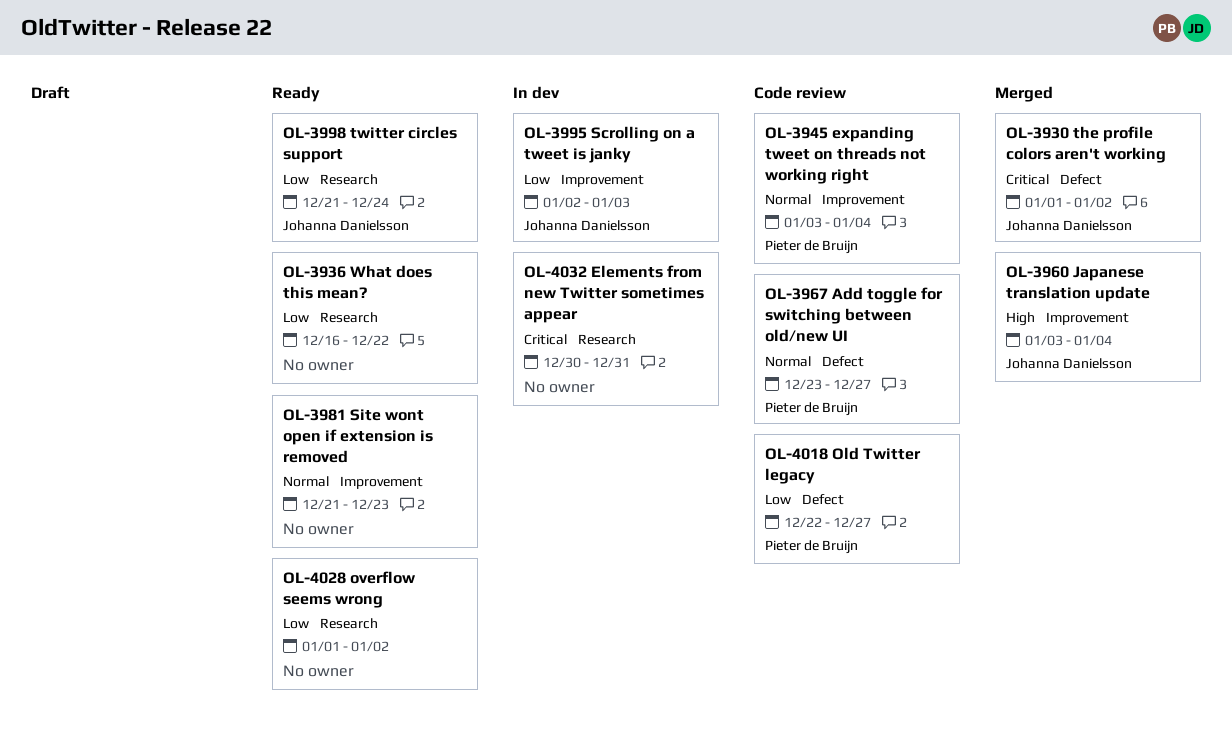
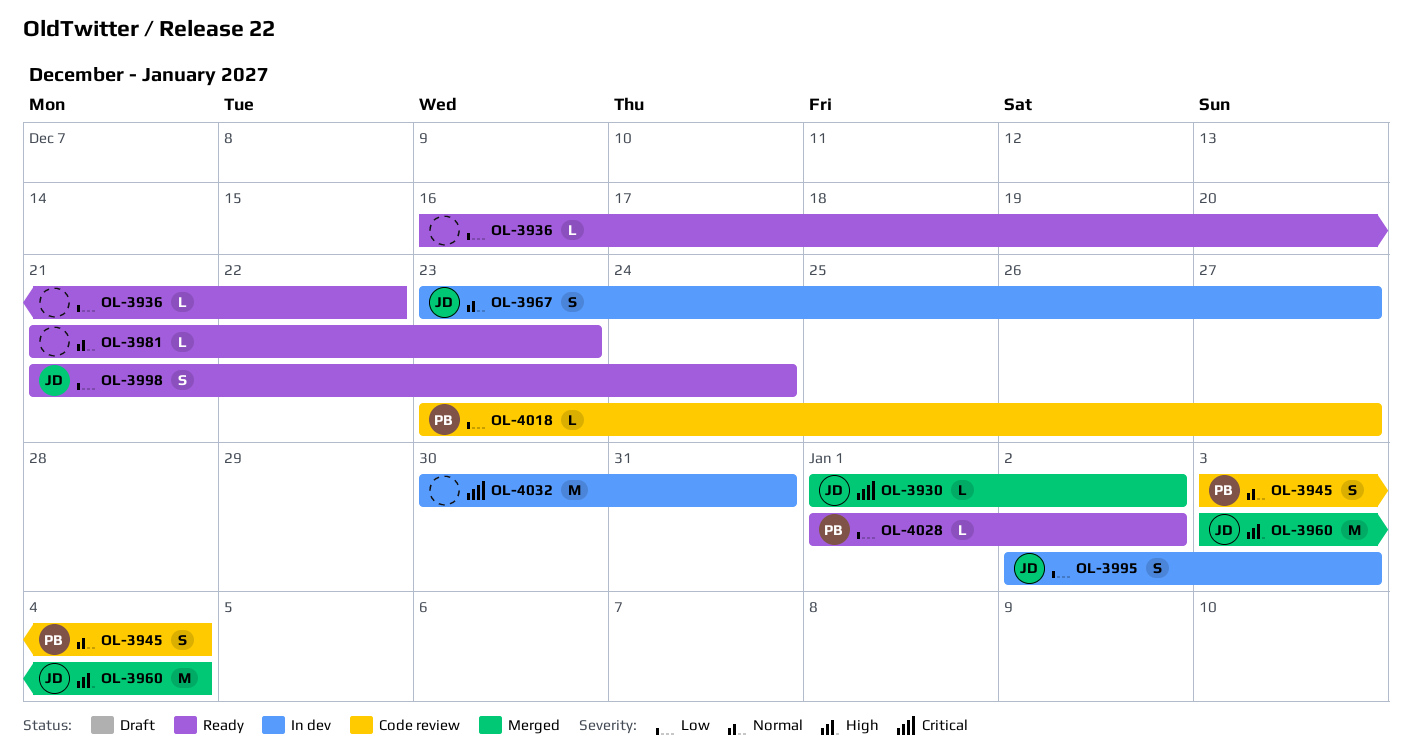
OL-3967, status: Code review -> In dev
OL-3967, owner: Pieter de Bruijn -> Johanna Danielsson
OL-4018, start: Dec 22 -> Dec 23
OL-4028, owner: none -> Pieter de Bruijn

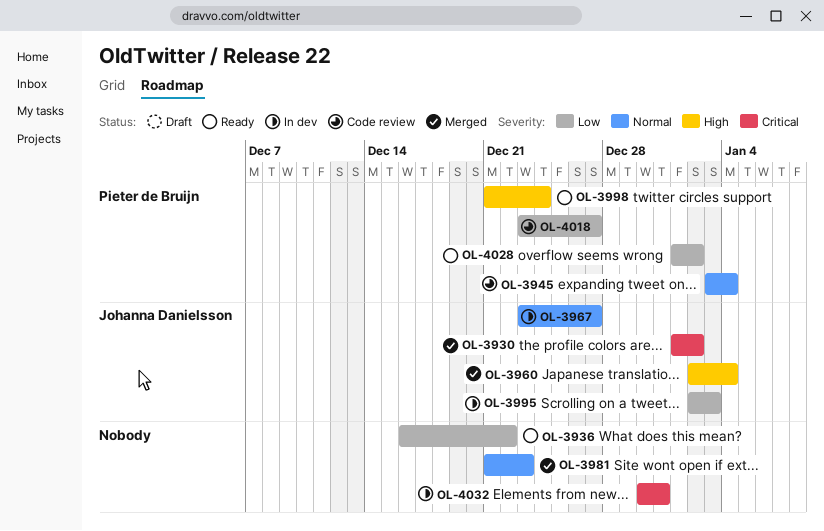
OL-3960, start: Jan 3 -> Jan 2
OL-3981, status: Ready -> Merged
OL-3998, owner: Johanna Danielsson -> Pieter de Bruijn
OL-3998, priority: Low -> High

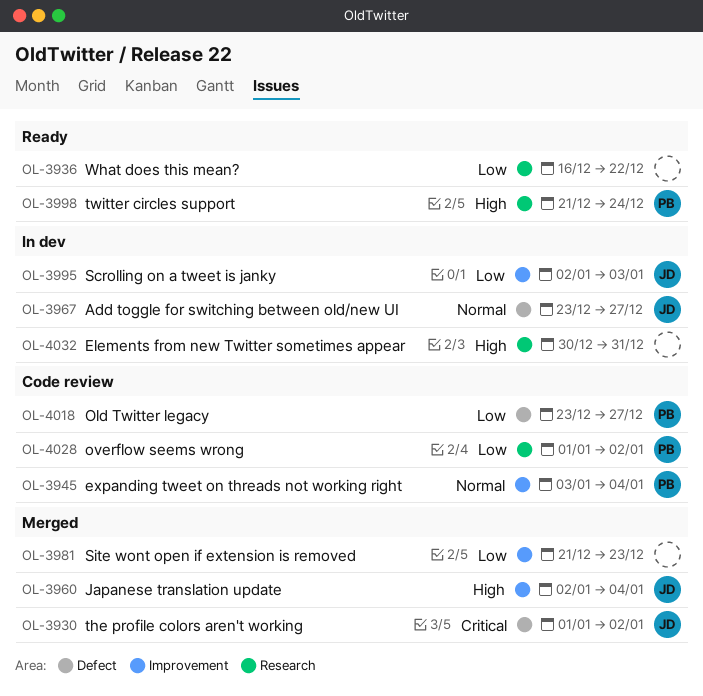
OL-3981, priority: Normal -> Low
OL-4028, status: Ready -> Code review
OL-4032, priority: Critical -> High

